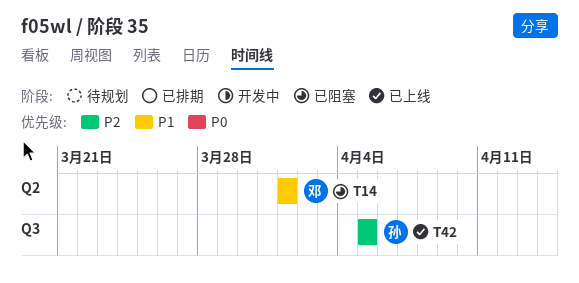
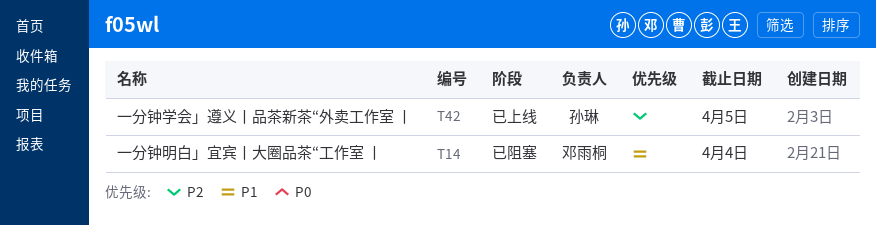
T14, due: Apr 1 -> Apr 4

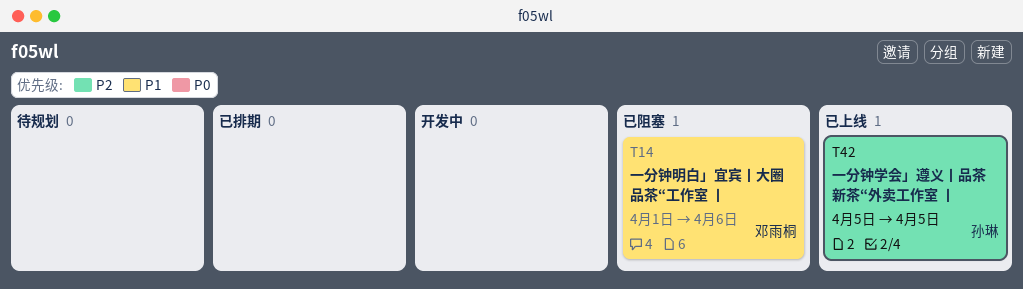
T14, due: Apr 4 -> Apr 6

